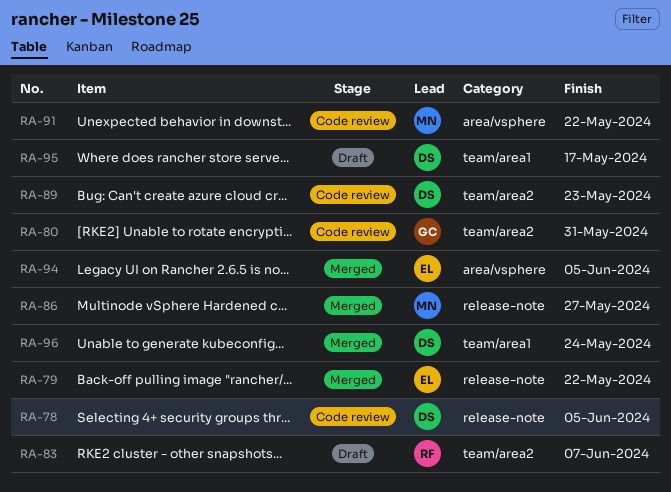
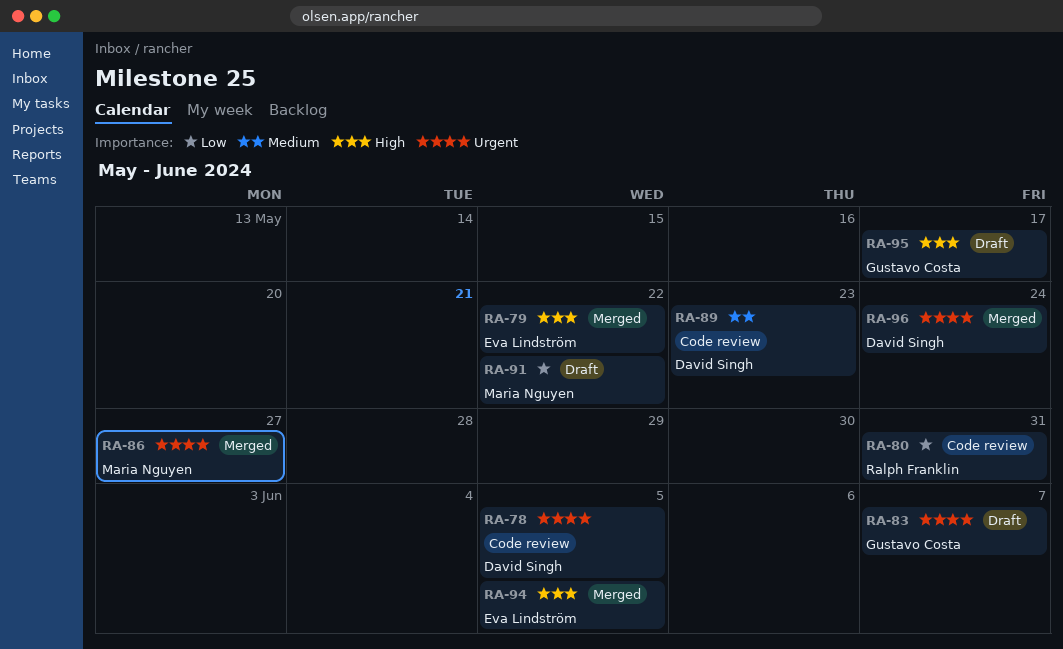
RA-80, owner: Gustavo Costa -> Ralph Franklin
RA-83, owner: Ralph Franklin -> Gustavo Costa
RA-91, status: Code review -> Draft
RA-95, owner: David Singh -> Gustavo Costa

